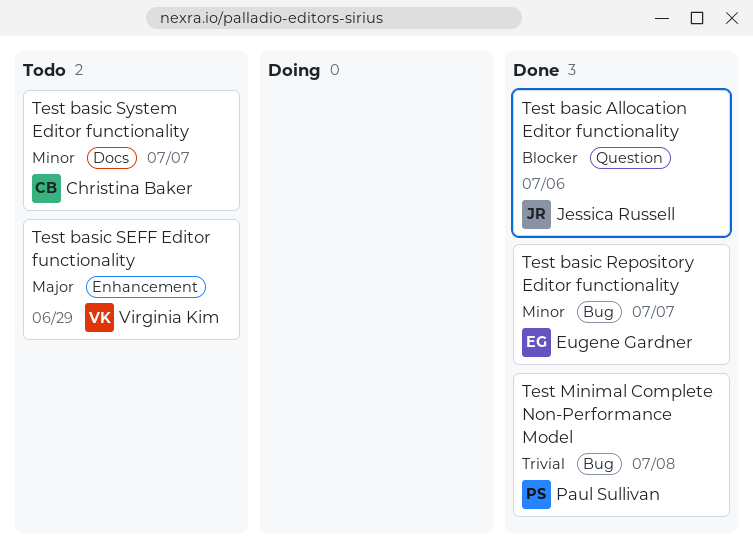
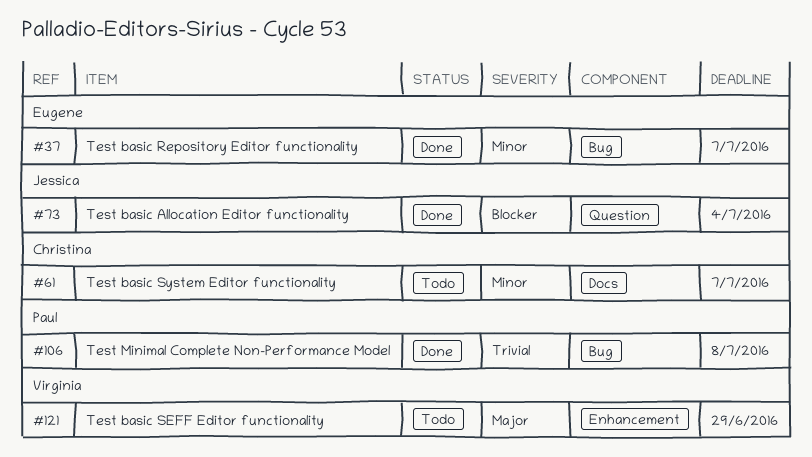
Test basic Allocation Editor functionality, due: Jul 6 -> Jul 4

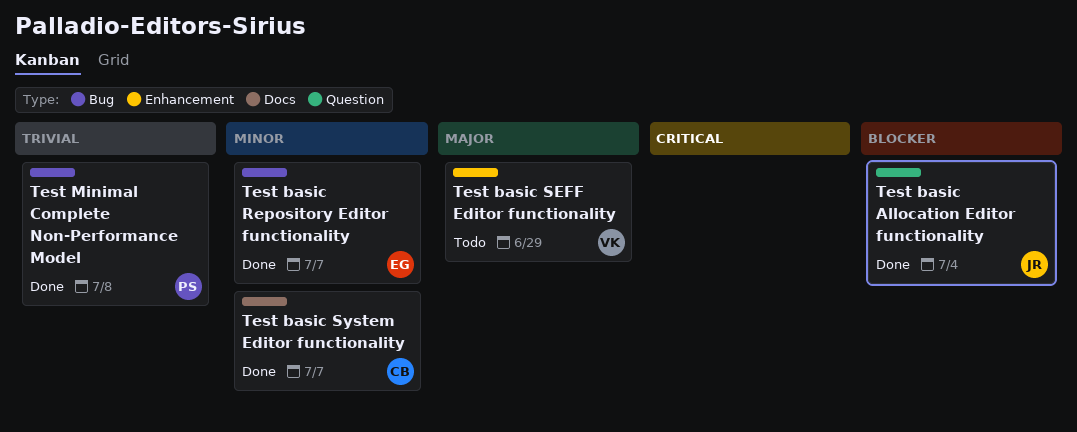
Test basic System Editor functionality, status: Todo -> Done

